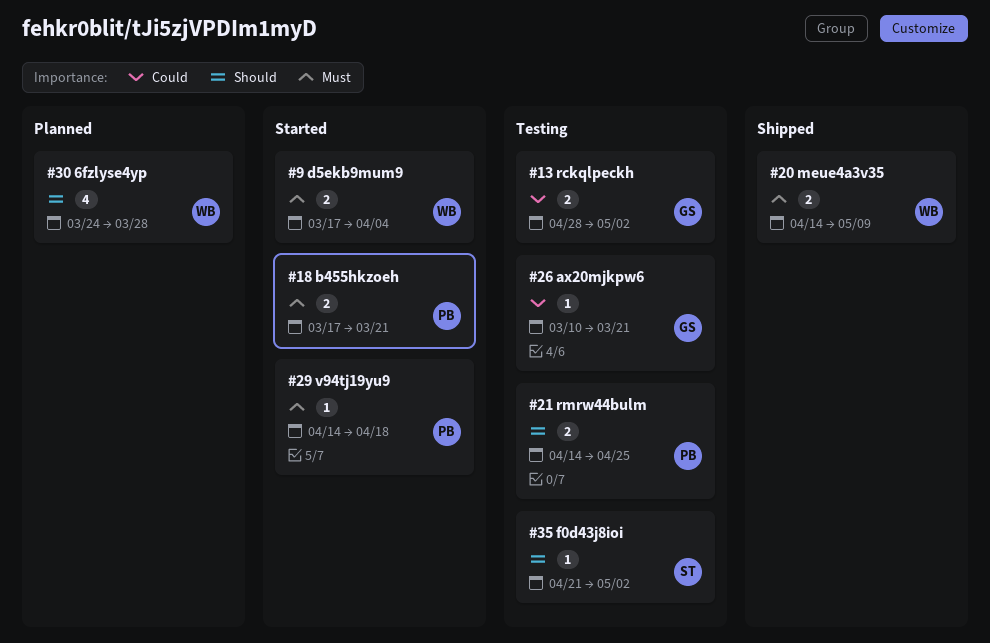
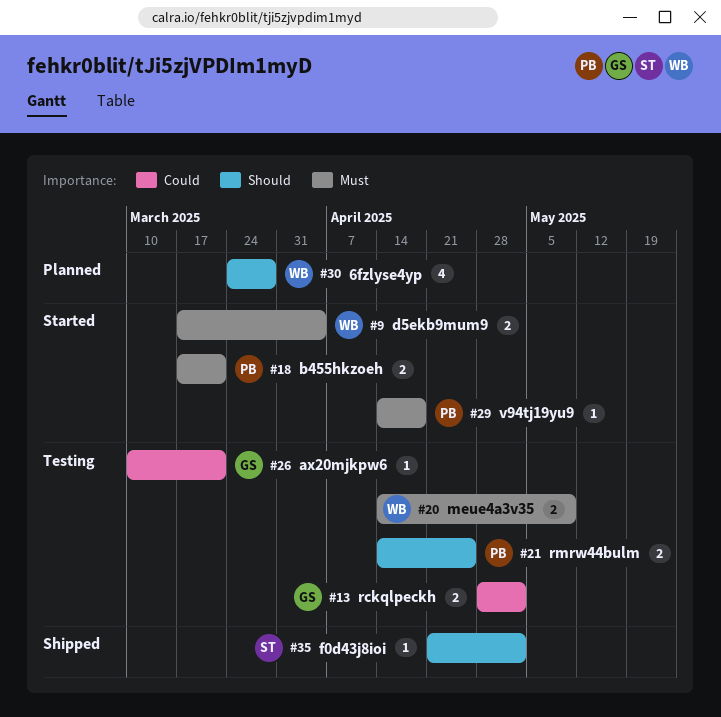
#20, status: Shipped -> Testing
#35, status: Testing -> Shipped

